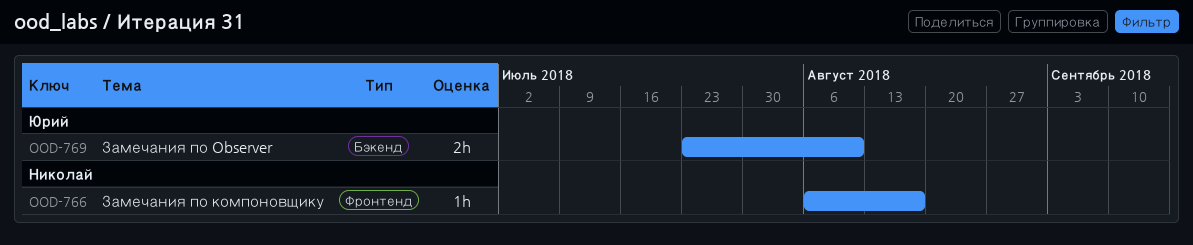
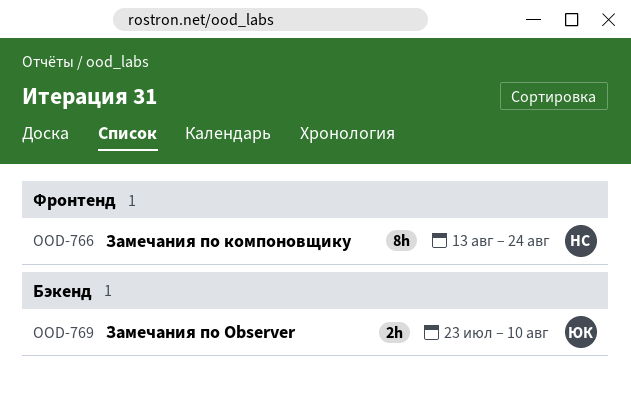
OOD-766, estimate: 1h -> 8h
OOD-766, start: Aug 6 -> Aug 13
OOD-766, due: Aug 17 -> Aug 24

